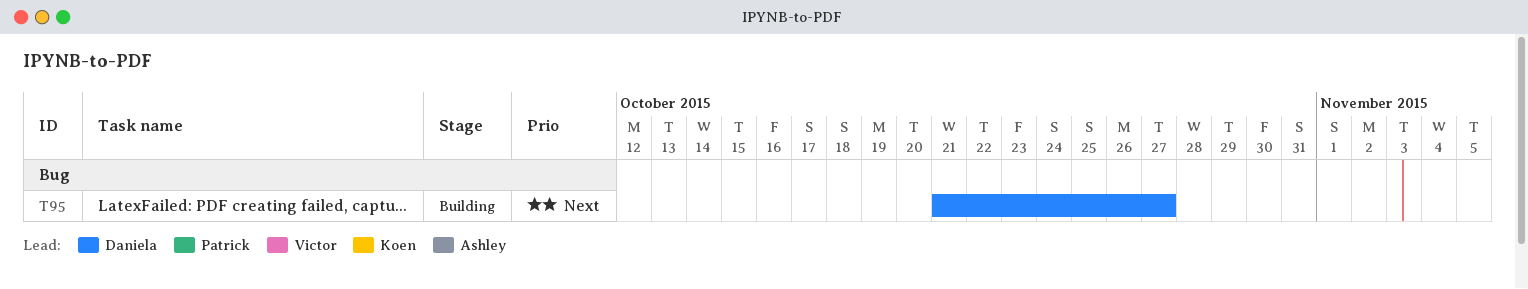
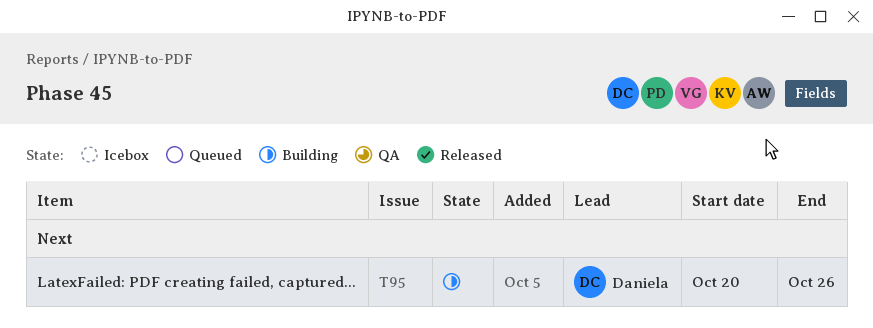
T95, start: Oct 21 -> Oct 20
T95, due: Oct 27 -> Oct 26

